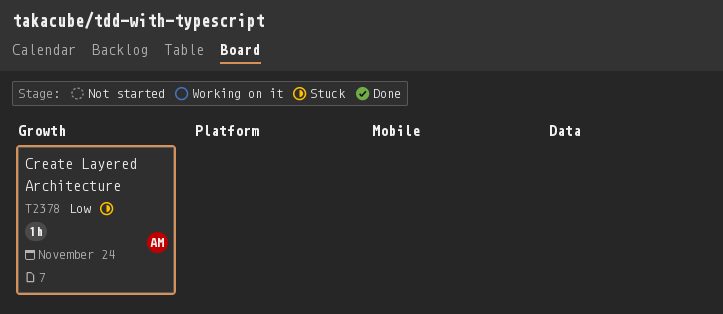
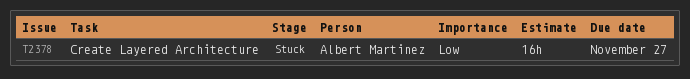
T2378, estimate: 1h -> 16h
T2378, due: Nov 24 -> Nov 27

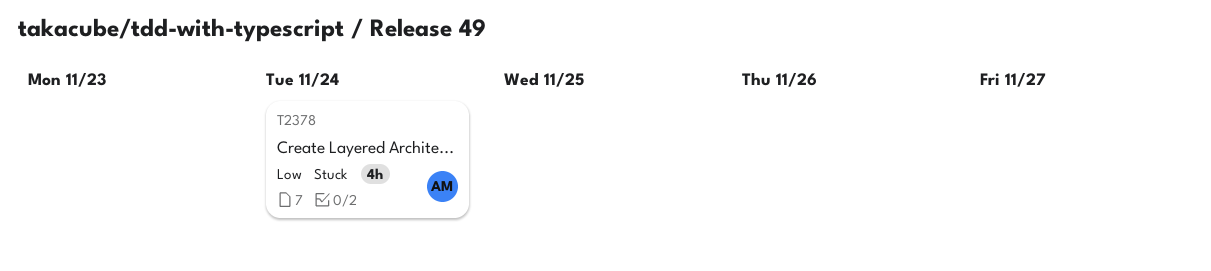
T2378, estimate: 16h -> 4h
T2378, due: Nov 27 -> Nov 24

